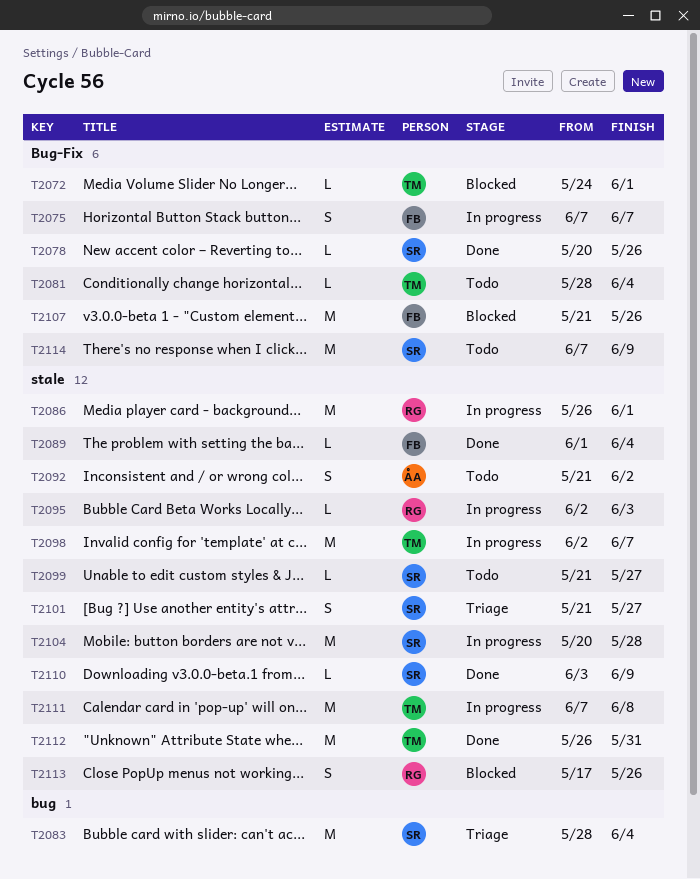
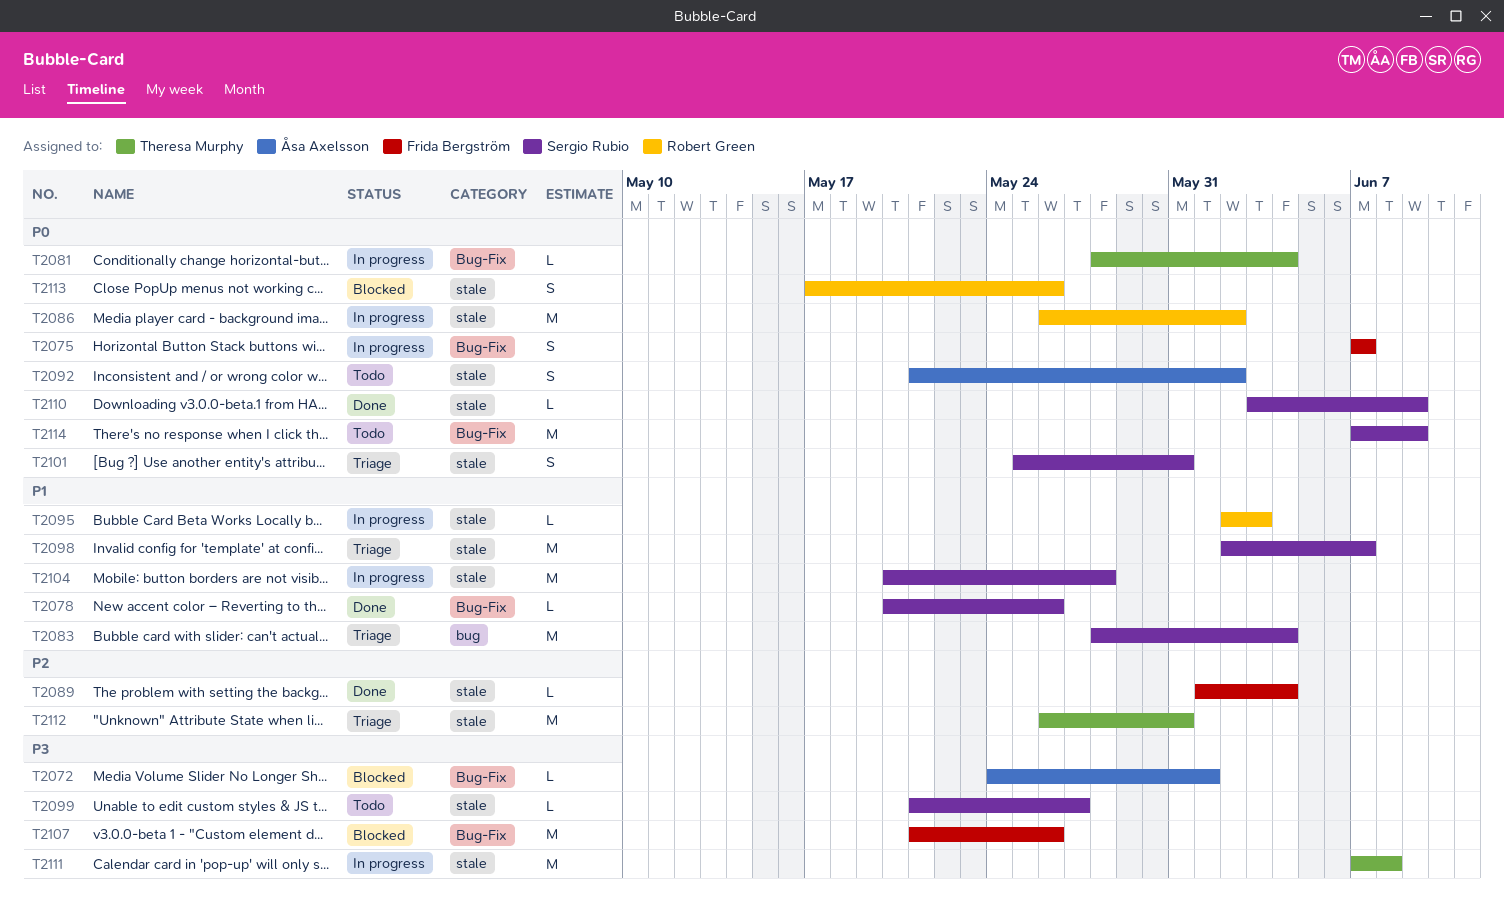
T2072, owner: Theresa Murphy -> Åsa Axelsson
T2081, status: Todo -> In progress
T2086, due: Jun 1 -> Jun 2
T2098, status: In progress -> Triage
T2098, owner: Theresa Murphy -> Sergio Rubio
T2101, start: May 21 -> May 25
T2101, due: May 27 -> May 31
T2112, status: Done -> Triage

